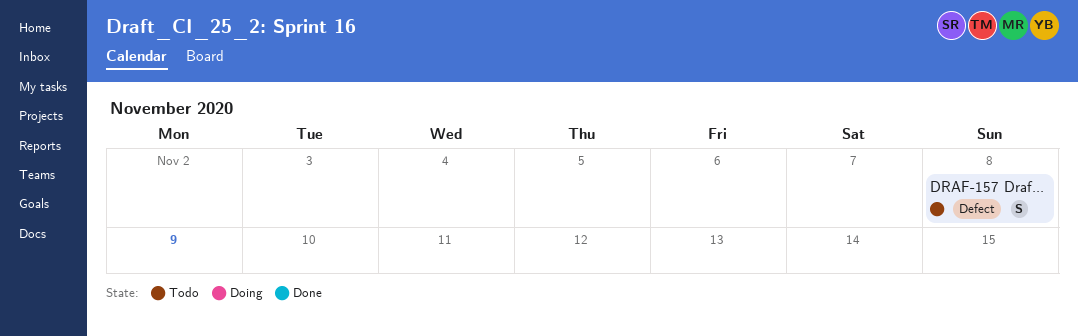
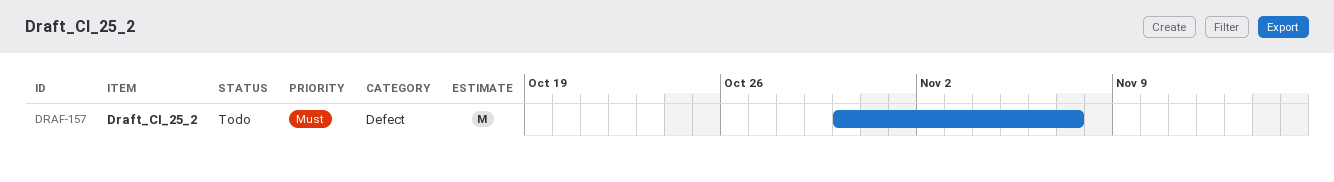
DRAF-157, estimate: S -> M
DRAF-157, due: Nov 8 -> Nov 7

